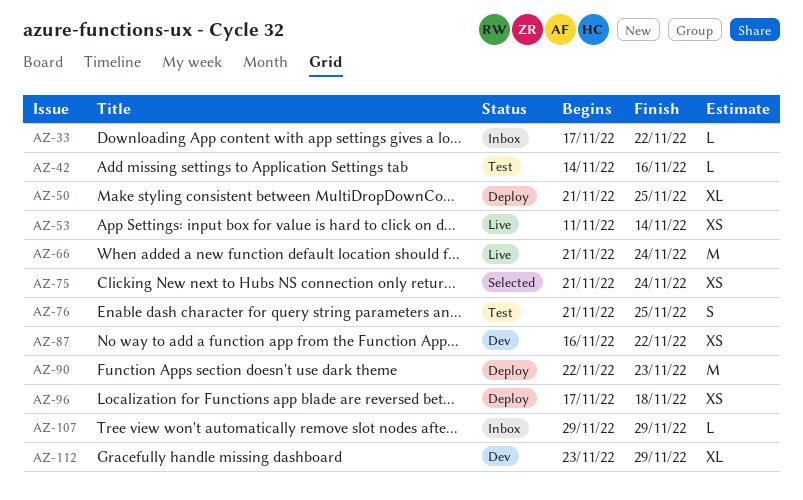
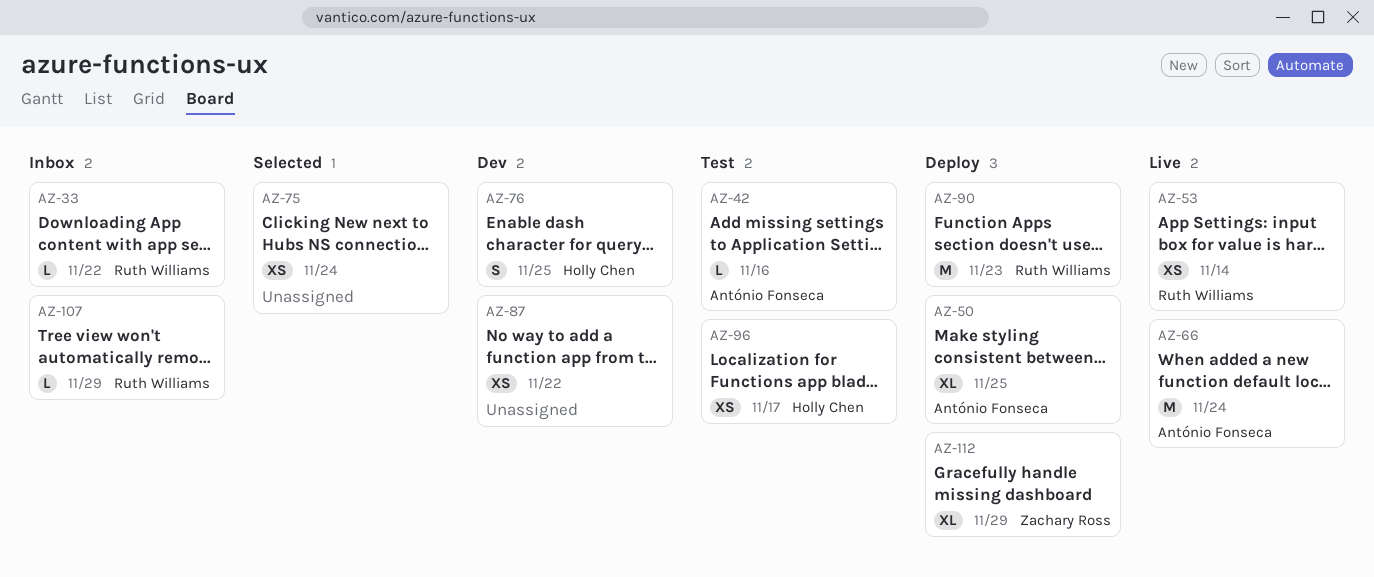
AZ-76, status: Test -> Dev
AZ-96, status: Deploy -> Test
AZ-96, due: Nov 18 -> Nov 17
AZ-112, status: Dev -> Deploy

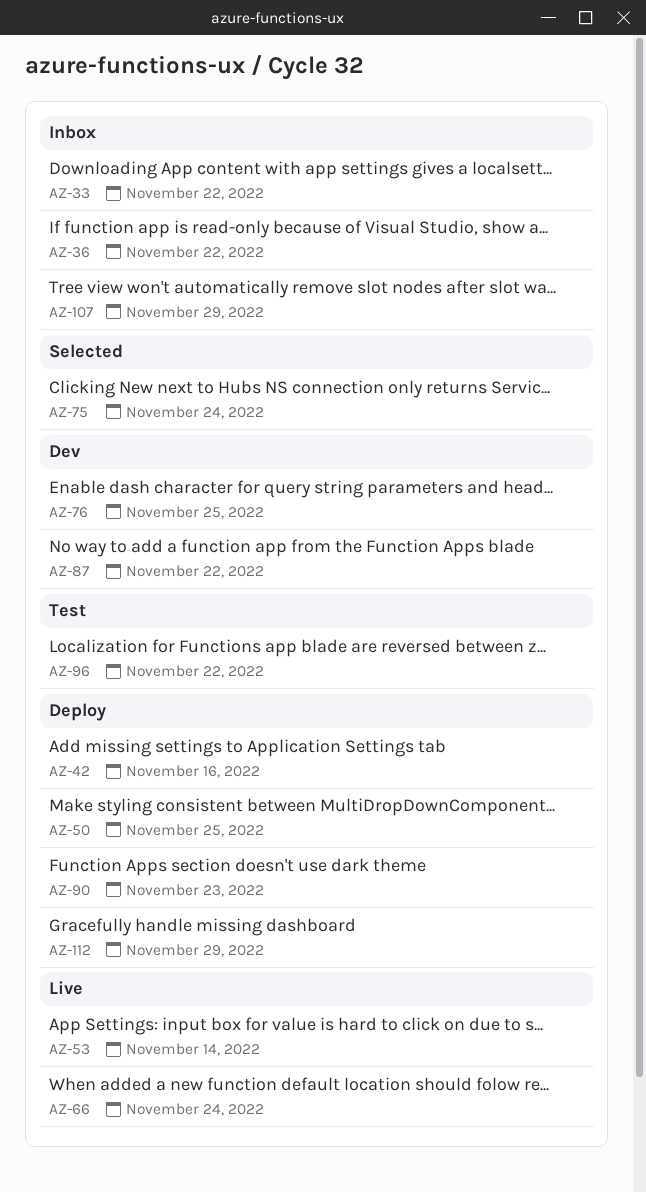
AZ-36: none -> present
AZ-42, status: Test -> Deploy
AZ-96, due: Nov 17 -> Nov 22

